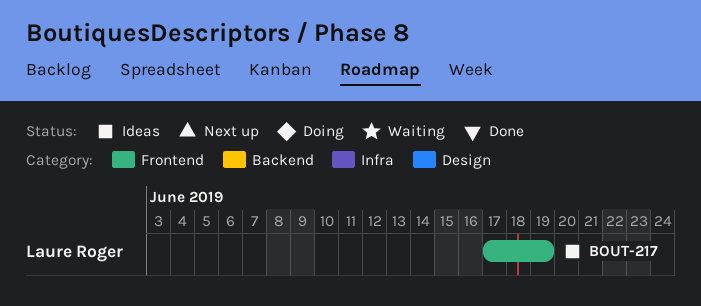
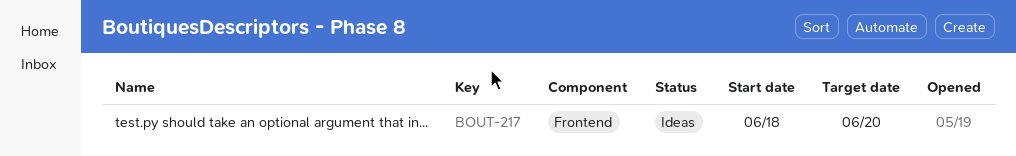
BOUT-217, start: Jun 17 -> Jun 18
BOUT-217, due: Jun 19 -> Jun 20

